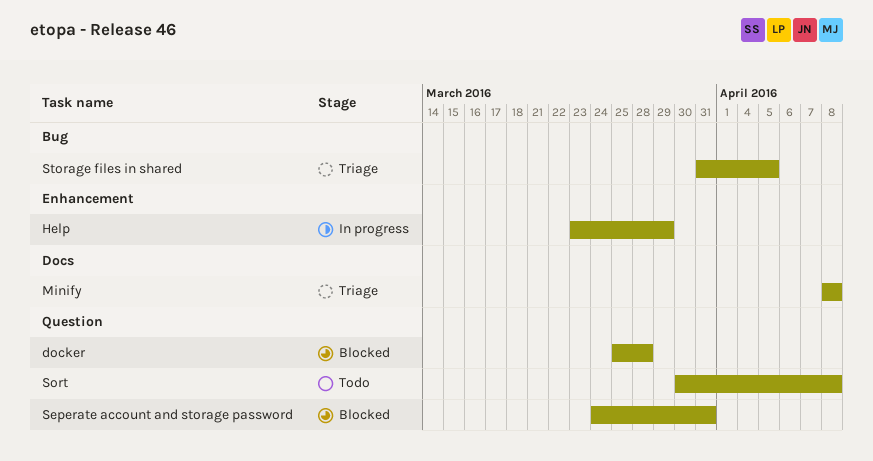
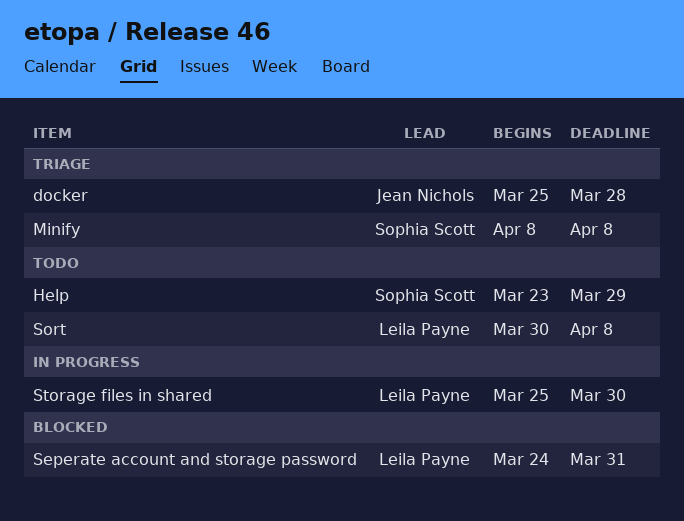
docker, status: Blocked -> Triage
Help, status: In progress -> Todo
Storage files in shared, status: Triage -> In progress
Storage files in shared, start: Mar 31 -> Mar 25
Storage files in shared, due: Apr 5 -> Mar 30

